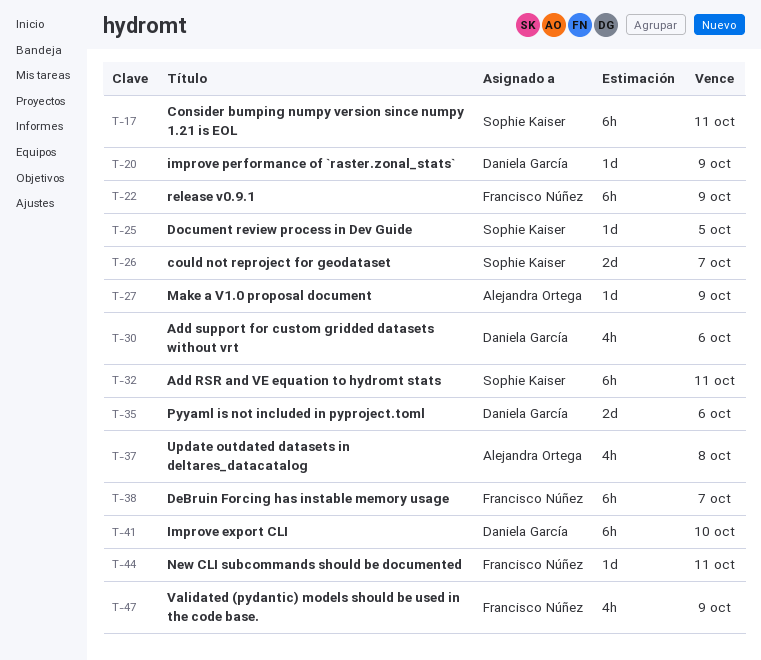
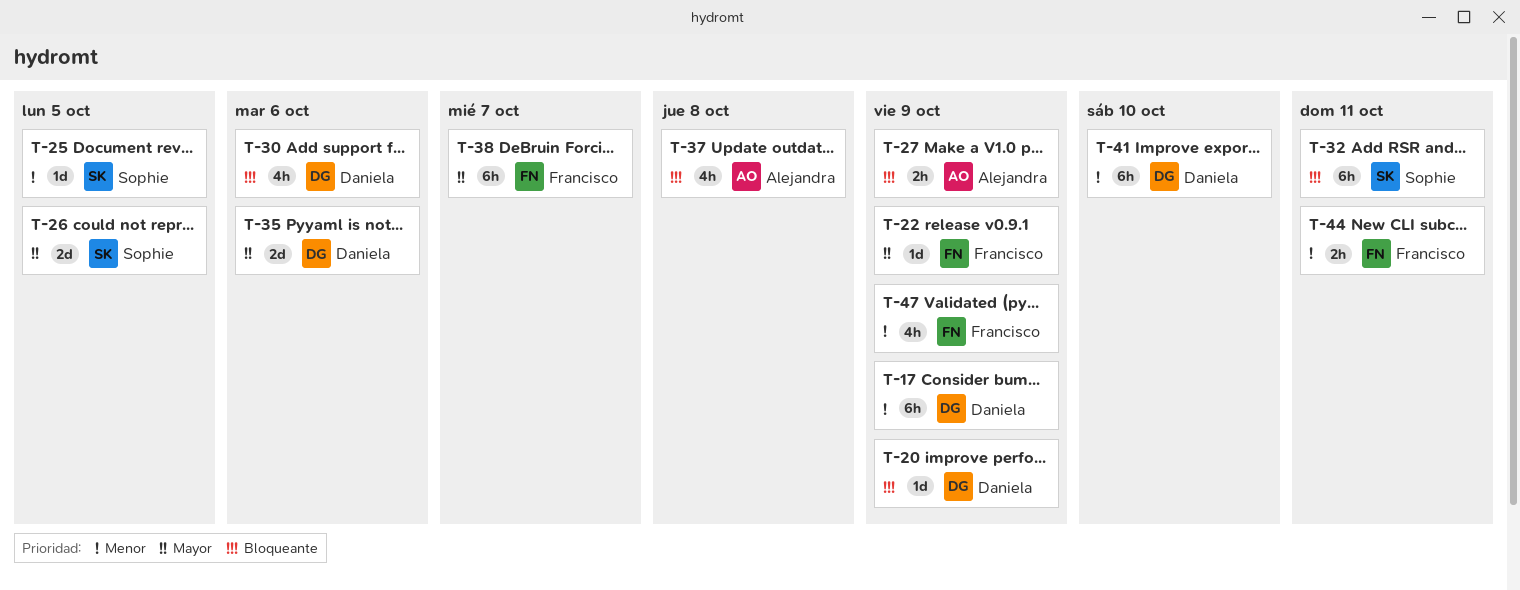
T-17, owner: Sophie Kaiser -> Daniela García
T-17, due: Oct 11 -> Oct 9
T-22, estimate: 6h -> 1d
T-26, due: Oct 7 -> Oct 5
T-27, estimate: 1d -> 2h
T-44, estimate: 1d -> 2h

